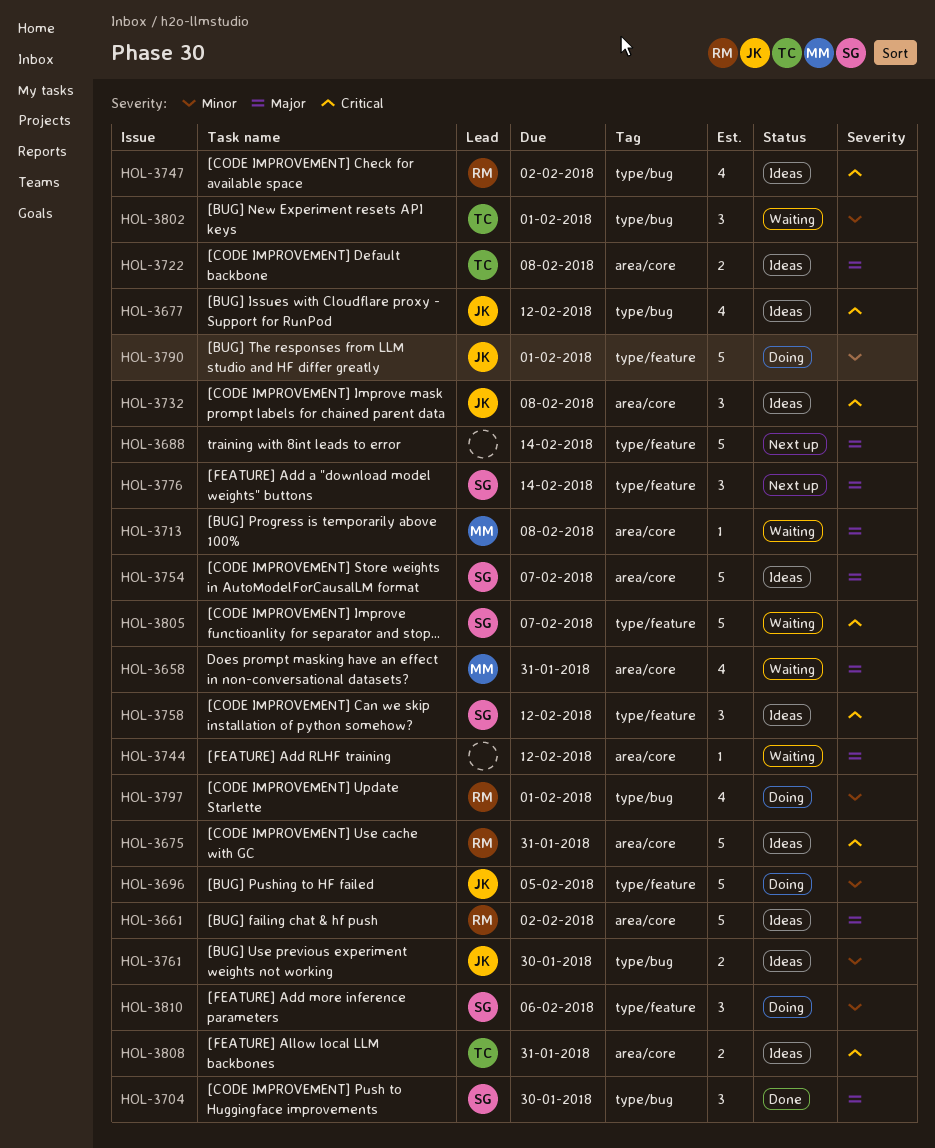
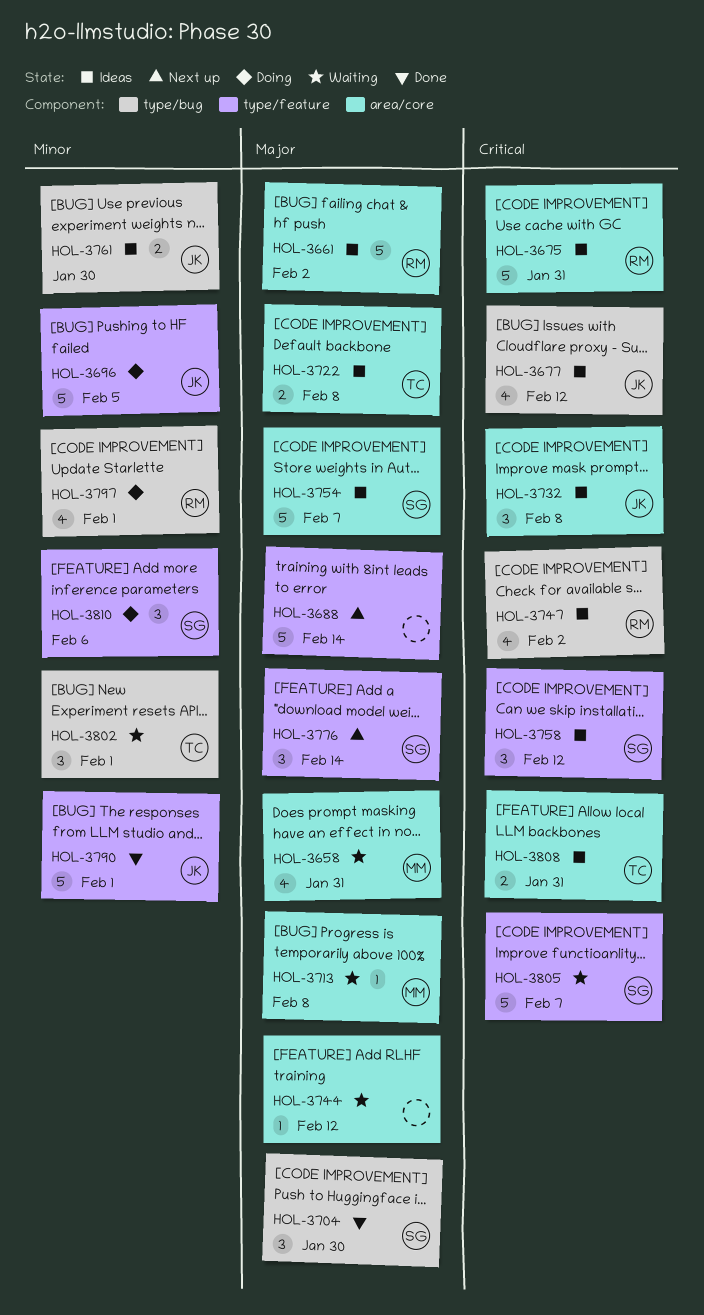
HOL-3790, status: Doing -> Done

